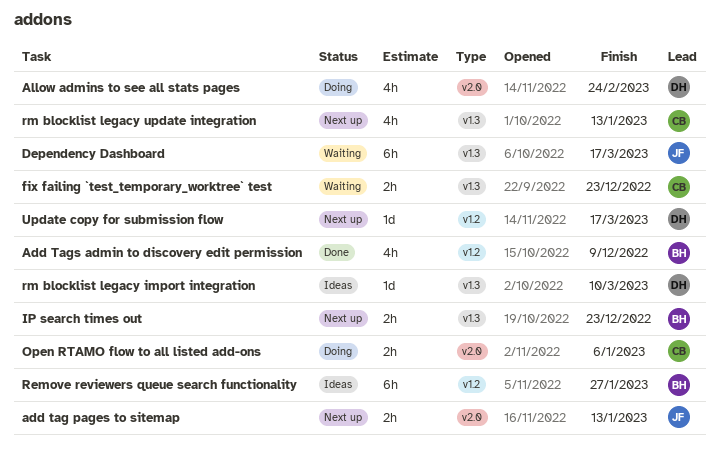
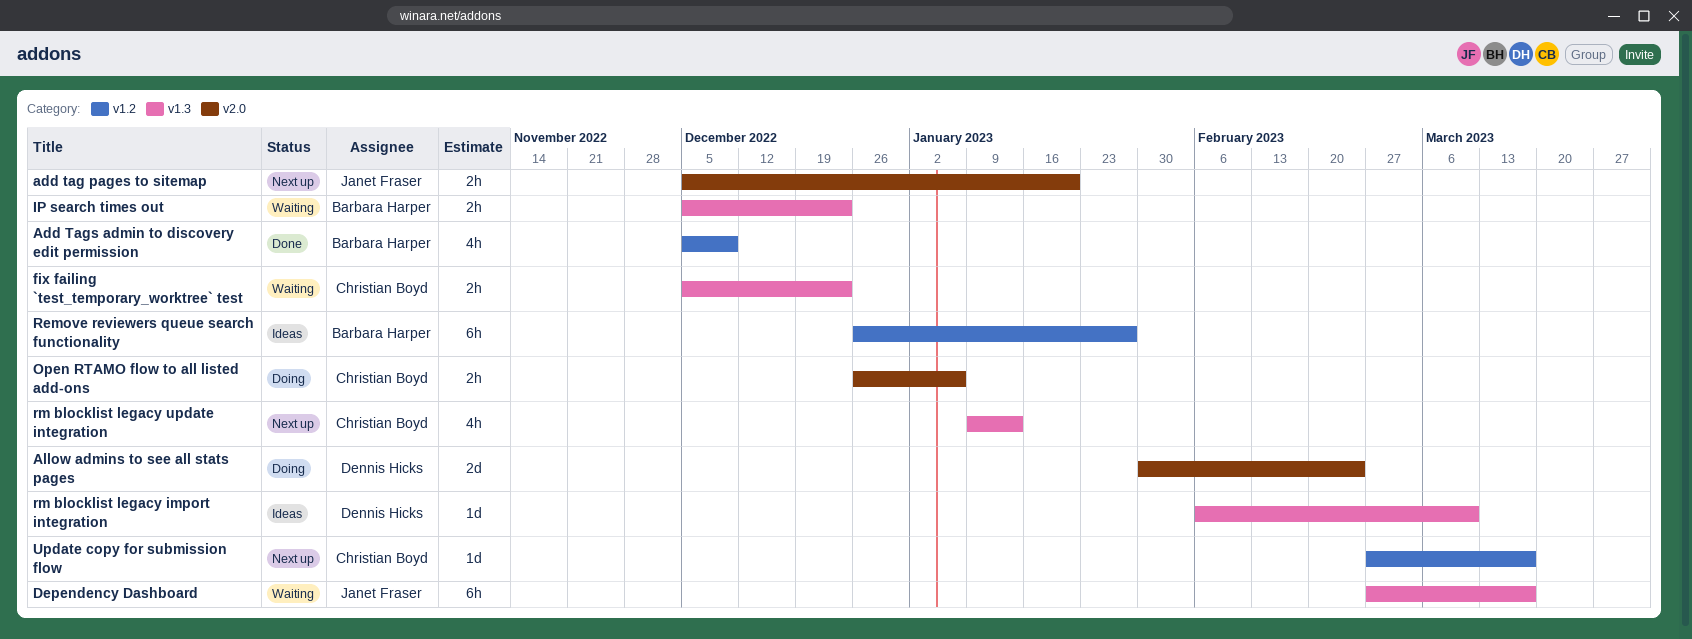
add tag pages to sitemap, due: Jan 13 -> Jan 20
Allow admins to see all stats pages, estimate: 4h -> 2d
IP search times out, status: Next up -> Waiting
Update copy for submission flow, owner: Dennis Hicks -> Christian Boyd

